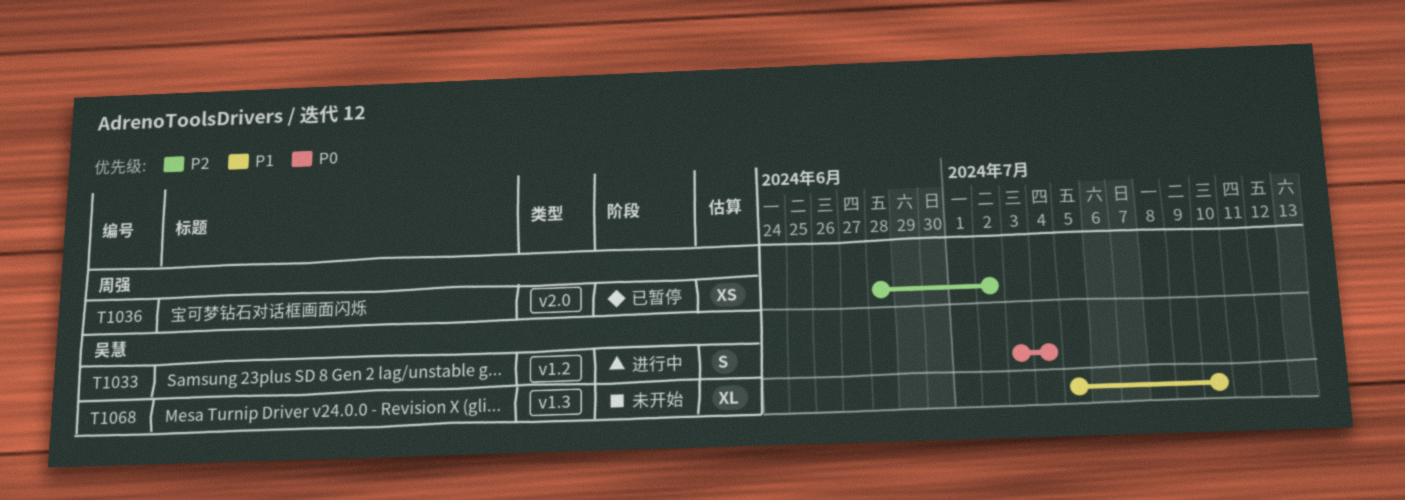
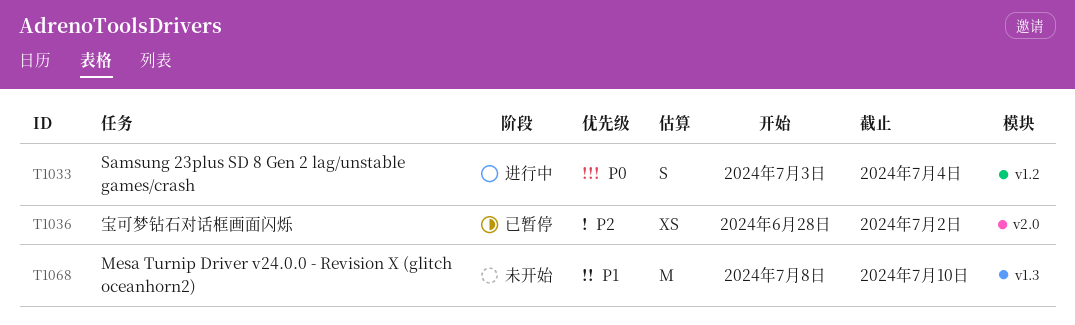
T1068, estimate: XL -> M
T1068, start: Jul 5 -> Jul 8

